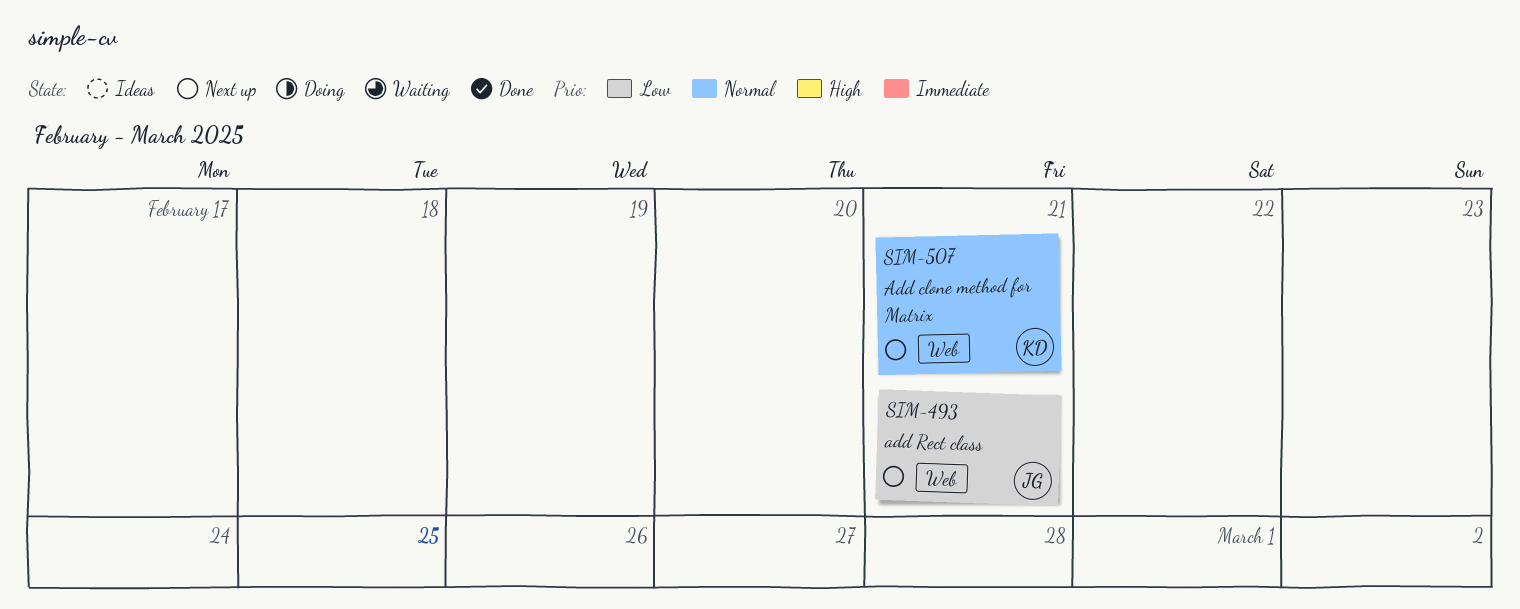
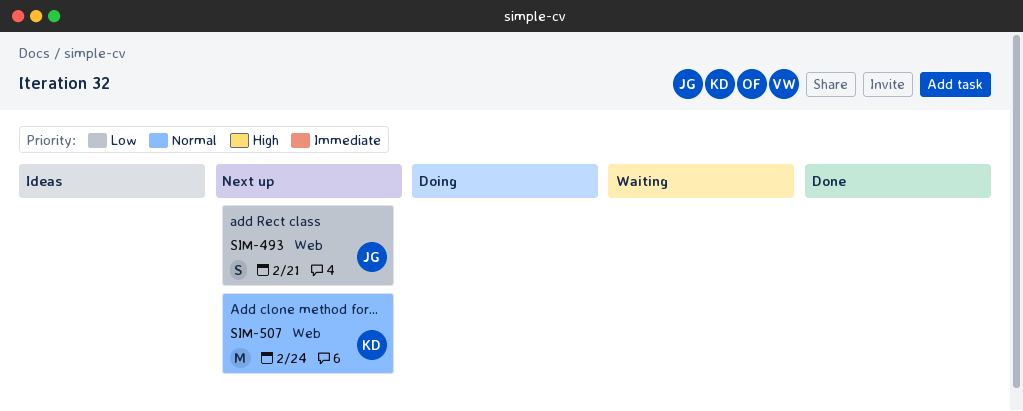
SIM-507, due: Feb 21 -> Feb 24

